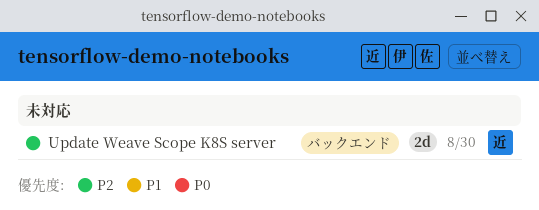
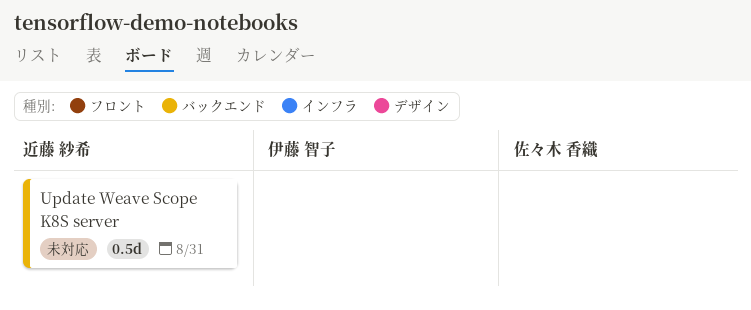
Update Weave Scope K8S server, estimate: 2d -> 0.5d
Update Weave Scope K8S server, due: Aug 30 -> Aug 31

